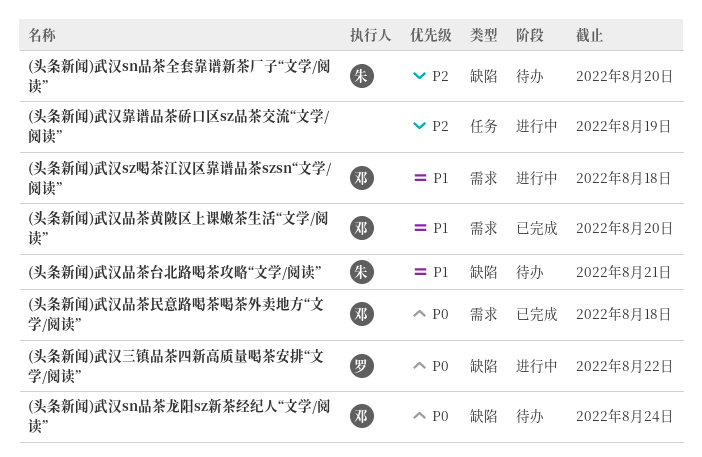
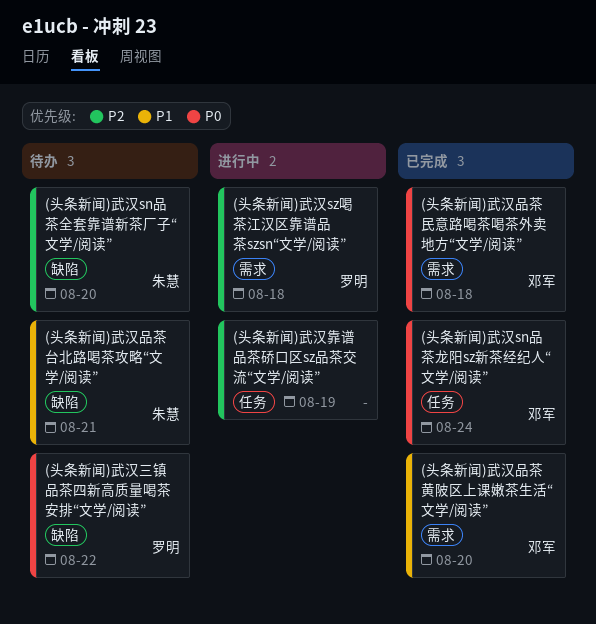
(头条新闻)武汉sn品茶龙阳sz新茶经纪人“文学/阅读”, status: 待办 -> 已完成
(头条新闻)武汉sn品茶龙阳sz新茶经纪人“文学/阅读”, label: 缺陷 -> 任务
(头条新闻)武汉sz喝茶江汉区靠谱品茶szsn“文学/阅读”, owner: 邓军 -> 罗明
(头条新闻)武汉sz喝茶江汉区靠谱品茶szsn“文学/阅读”, priority: P1 -> P2
(头条新闻)武汉三镇品茶四新高质量喝茶安排“文学/阅读”, status: 进行中 -> 待办

